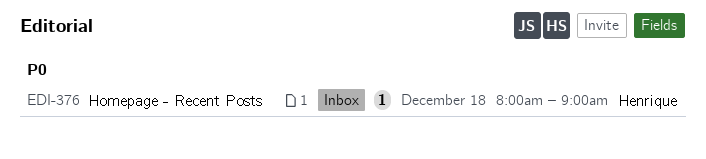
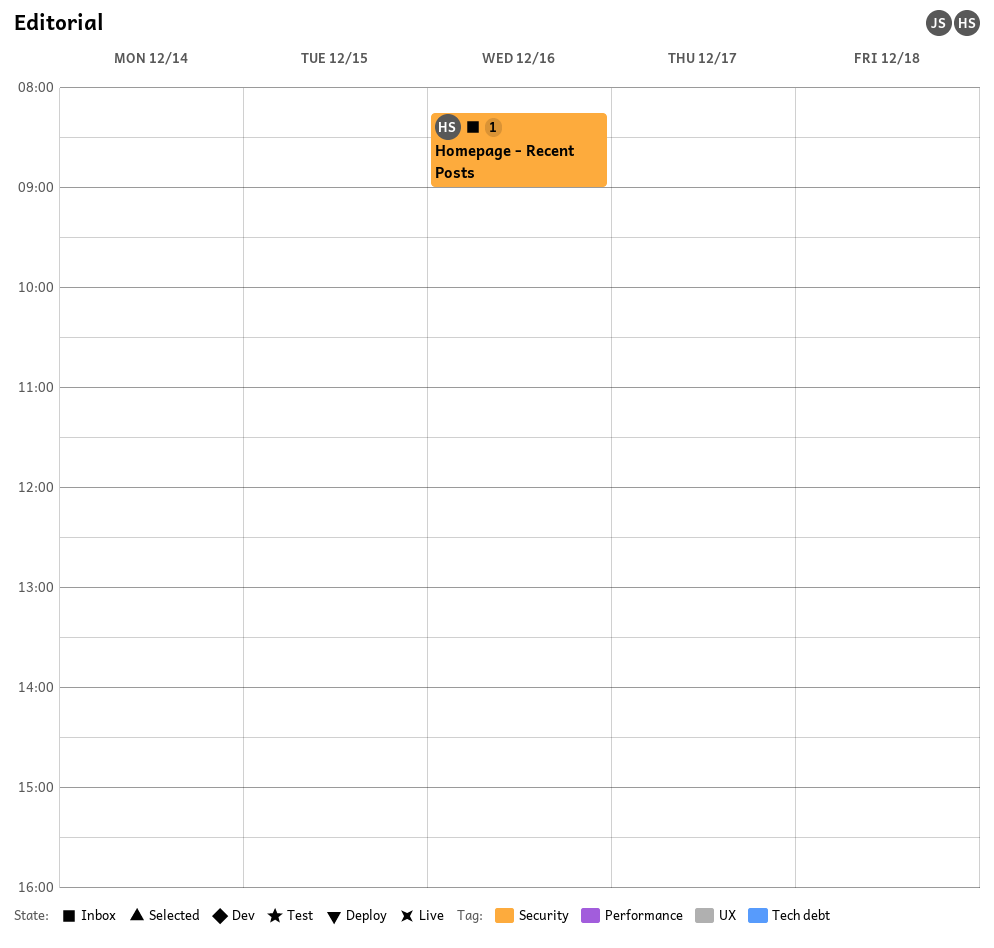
Homepage - Recent Posts, day: Dec 18 -> Dec 16
Homepage - Recent Posts, begins: 08:00 -> 08:15

